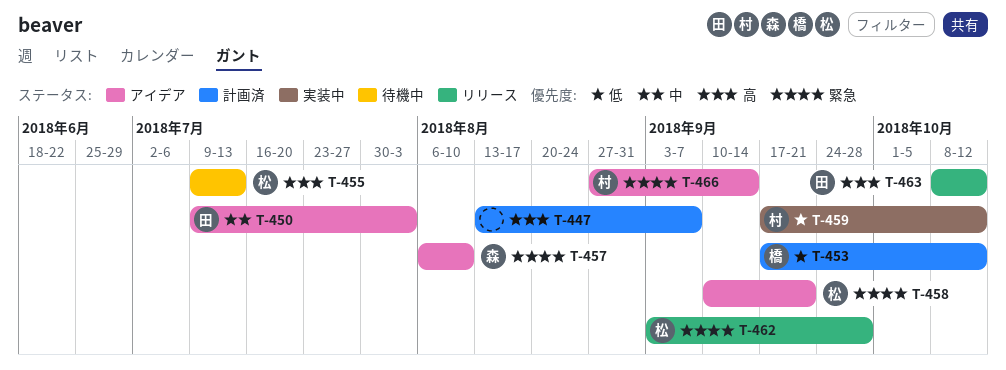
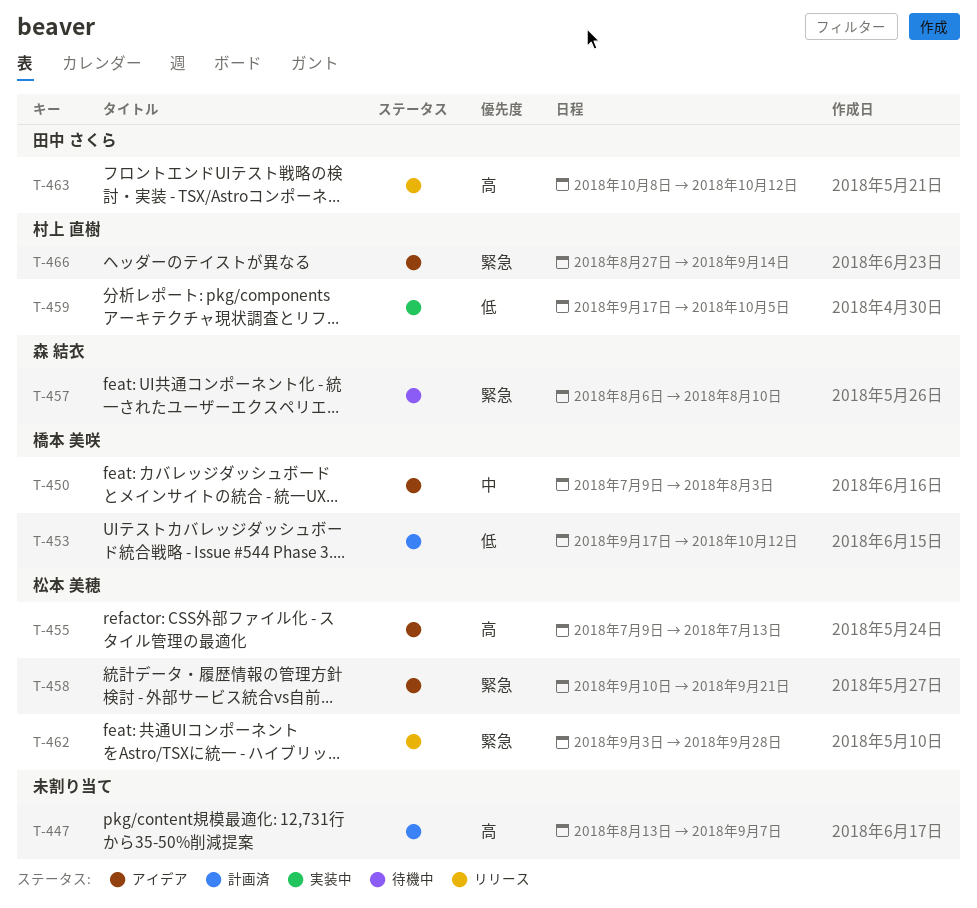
T-450, owner: 田中 さくら -> 橋本 美咲
T-455, status: 待機中 -> アイデア
T-457, status: アイデア -> 待機中
T-459, due: Oct 12 -> Oct 5

